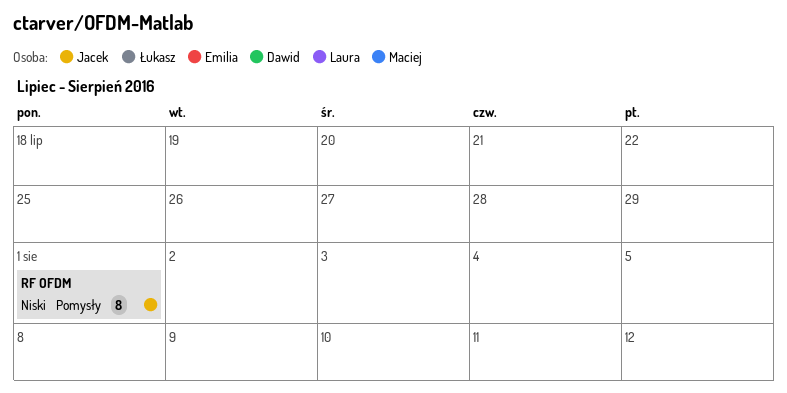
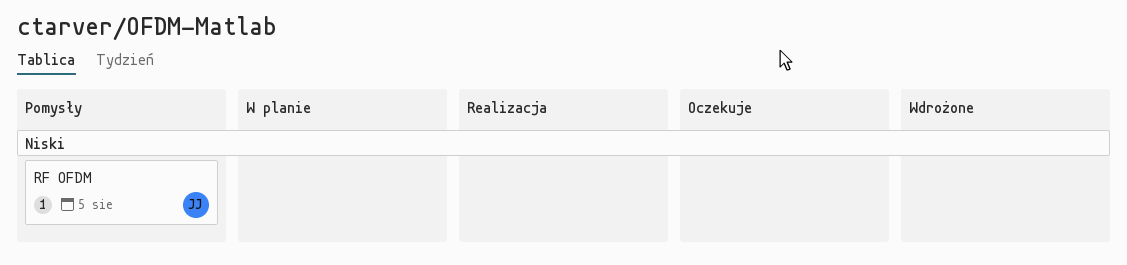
RF OFDM, estimate: 8 -> 1
RF OFDM, due: Aug 1 -> Aug 5

